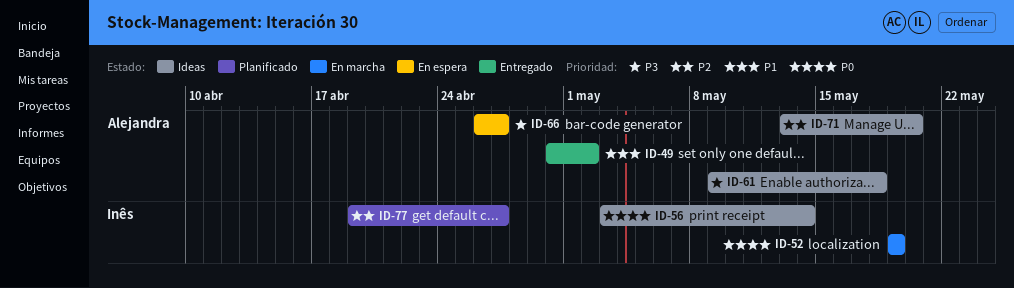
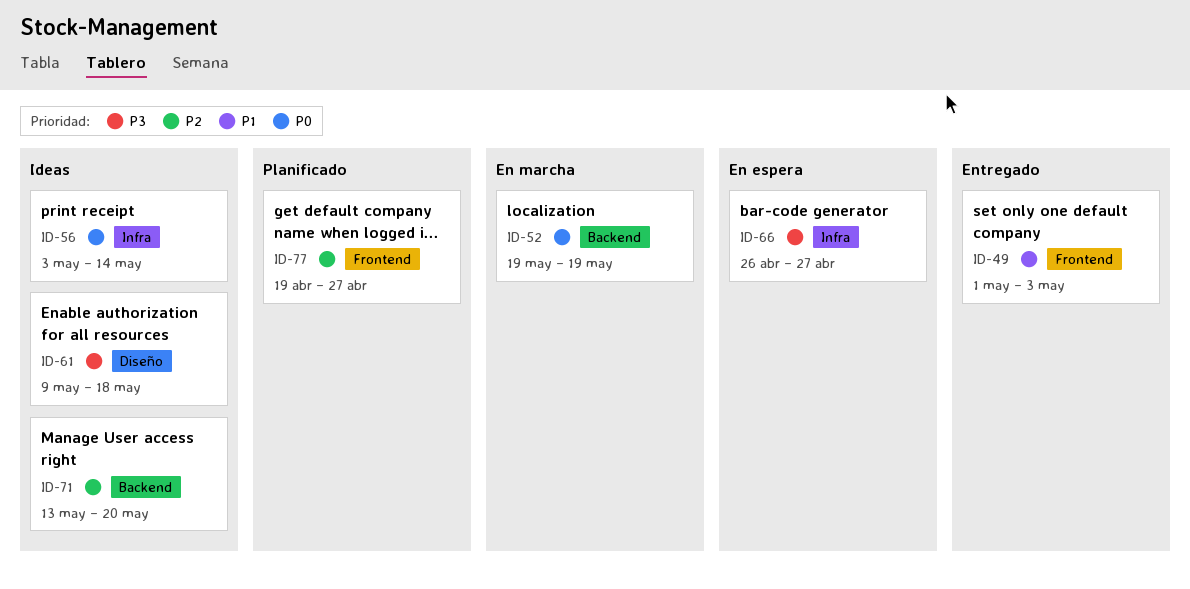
ID-49, start: Apr 30 -> May 1
ID-49, due: May 2 -> May 3

